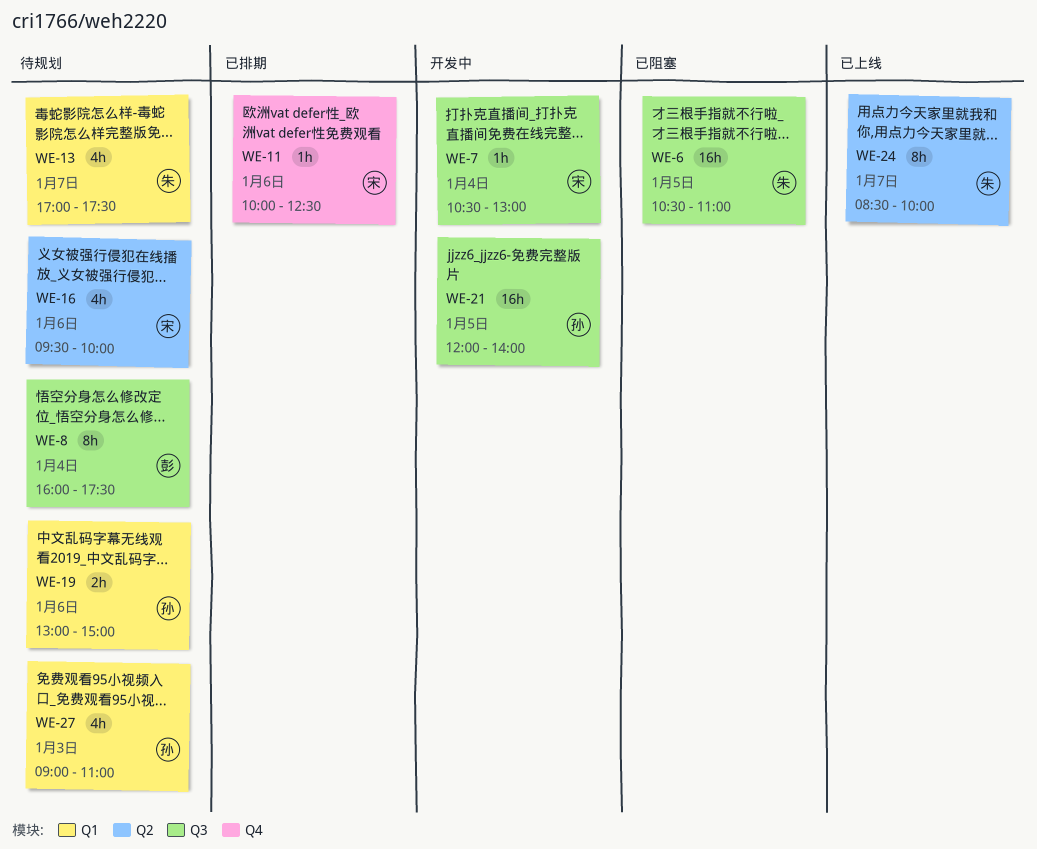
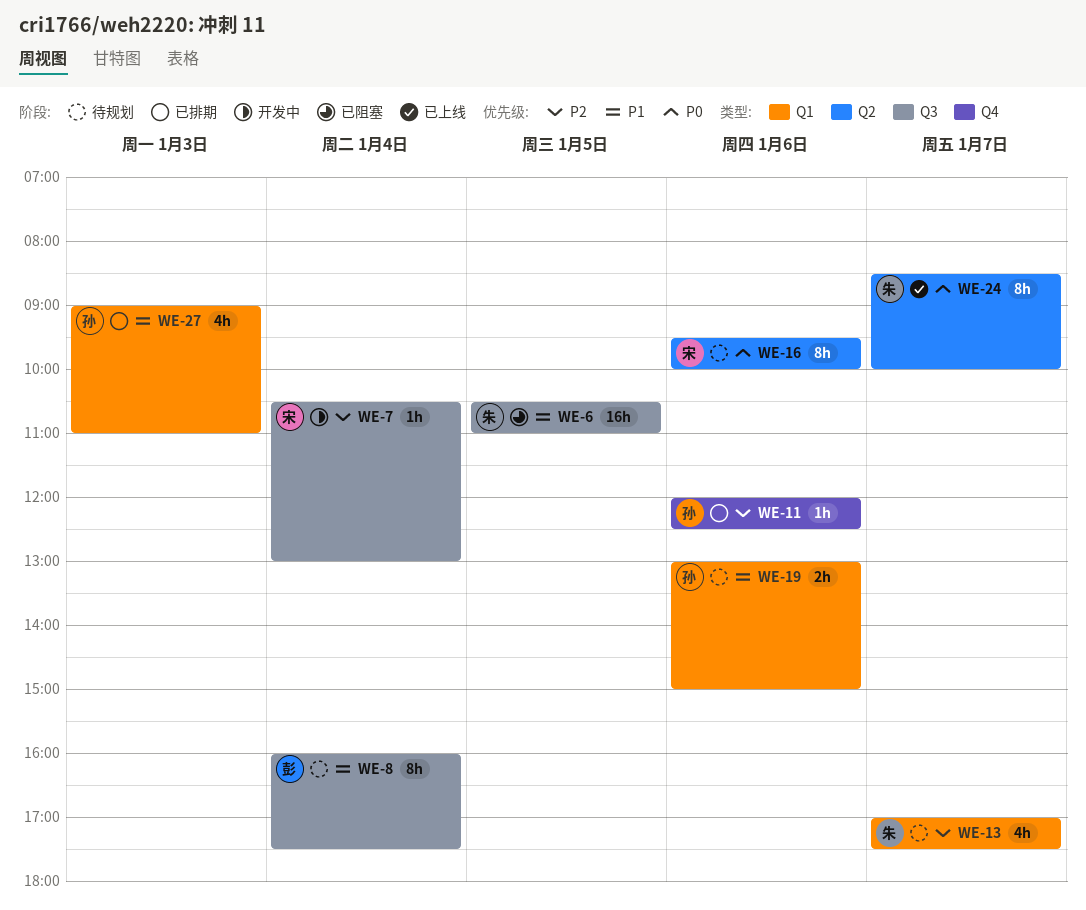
WE-11, owner: 宋 -> 孙
WE-11, begins: 10:00 -> 12:00
WE-16, estimate: 4h -> 8h
WE-21: present -> none
WE-27, status: 待规划 -> 已排期

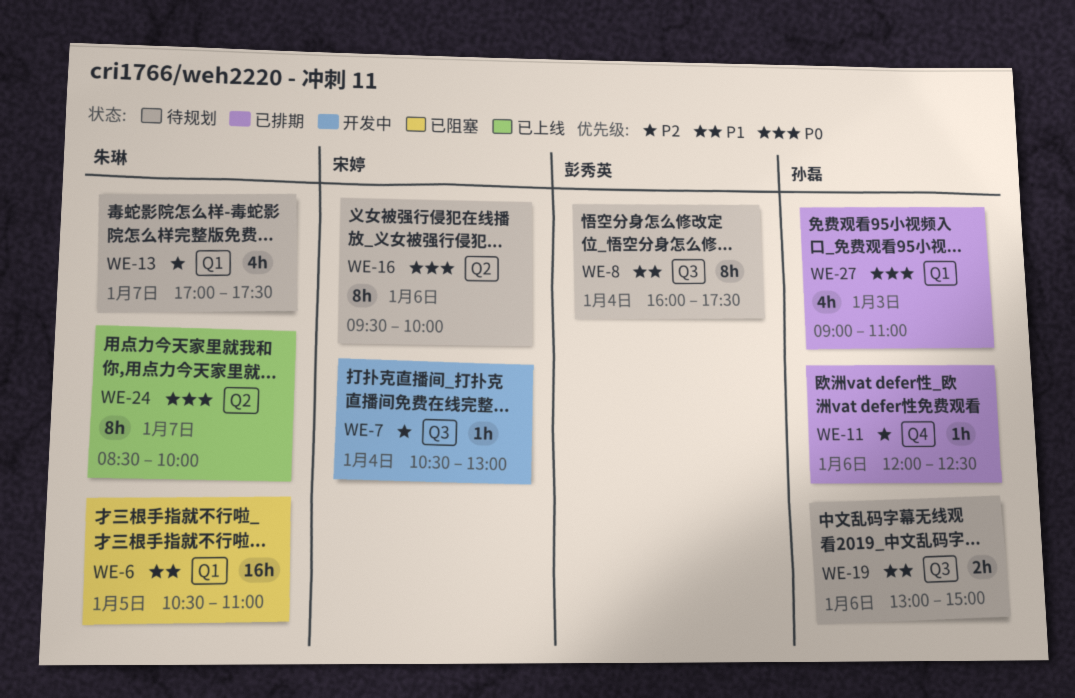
WE-6, label: Q3 -> Q1
WE-19, label: Q1 -> Q3
WE-27, priority: P1 -> P0

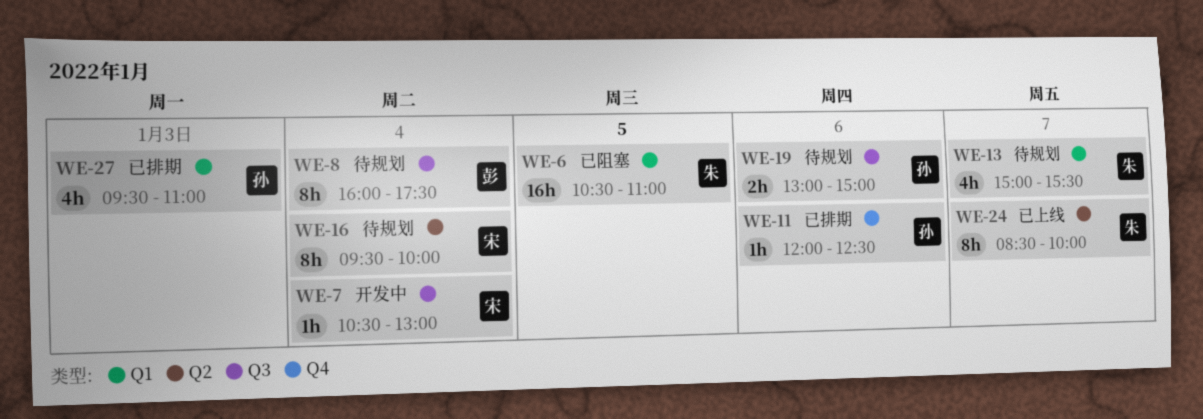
WE-13, begins: 17:00 -> 15:00
WE-13, ends: 17:30 -> 15:30
WE-16, day: Jan 6 -> Jan 4
WE-27, begins: 09:00 -> 09:30

